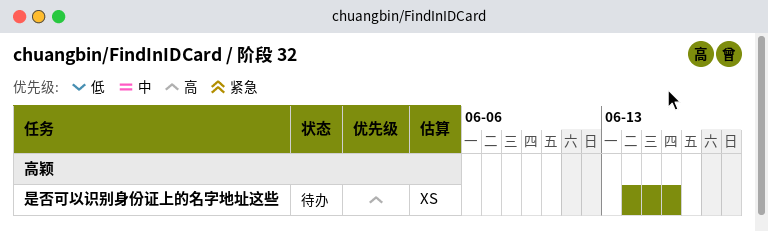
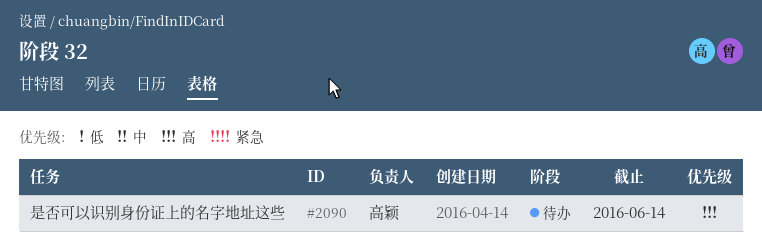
是否可以识别身份证上的名字地址这些, due: Jun 16 -> Jun 14

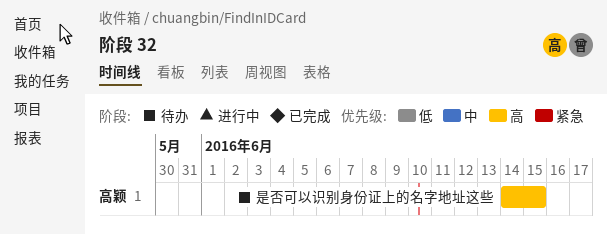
是否可以识别身份证上的名字地址这些, due: Jun 14 -> Jun 15

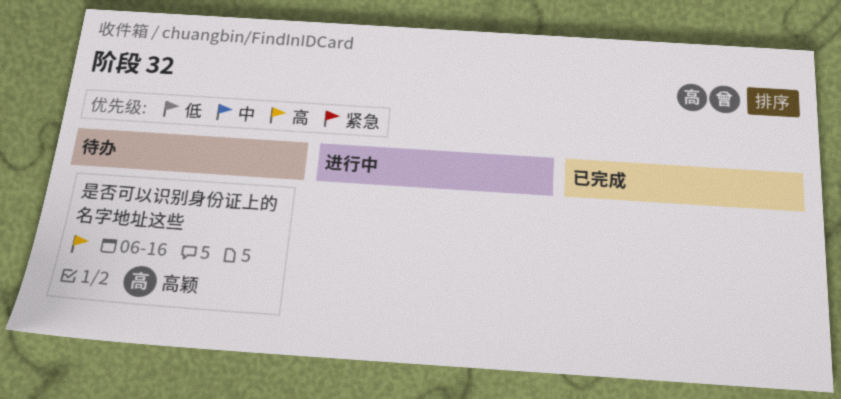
是否可以识别身份证上的名字地址这些, due: Jun 15 -> Jun 16

